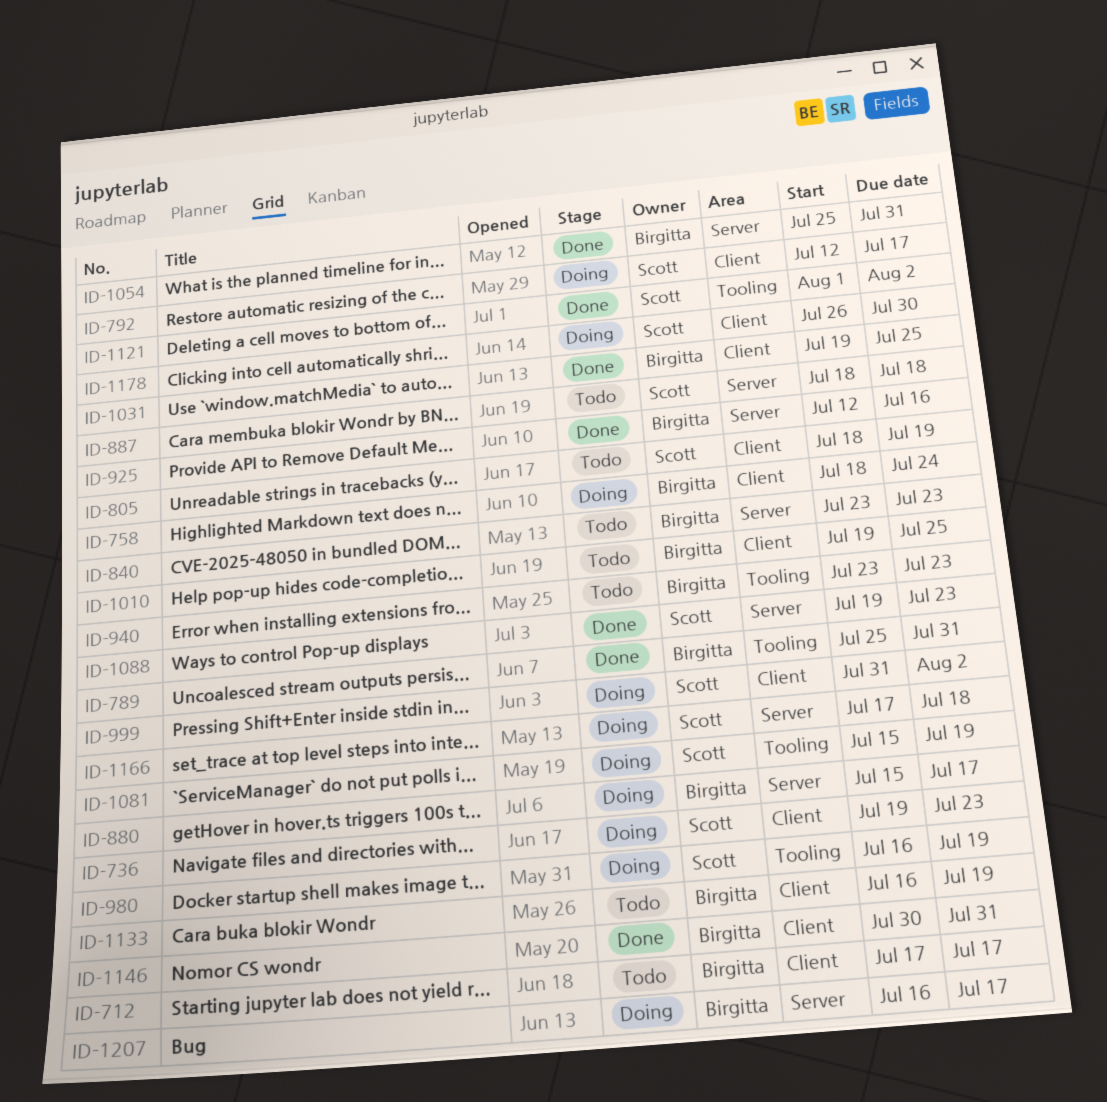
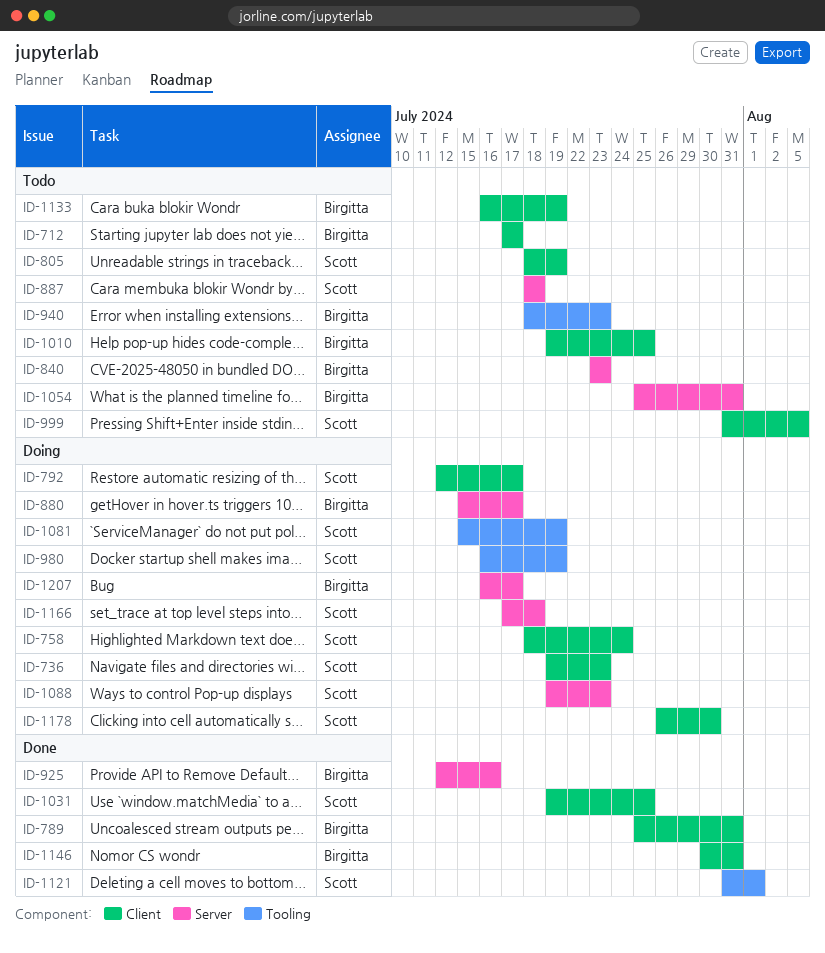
ID-758, owner: Birgitta -> Scott
ID-789, label: Tooling -> Client
ID-940, start: Jul 23 -> Jul 18
ID-999, status: Doing -> Todo
ID-999, due: Aug 2 -> Aug 5
ID-1031, owner: Birgitta -> Scott
ID-1054, status: Done -> Todo
ID-1088, status: Done -> Doing
ID-1121, start: Aug 1 -> Jul 31
ID-1121, due: Aug 2 -> Aug 1

